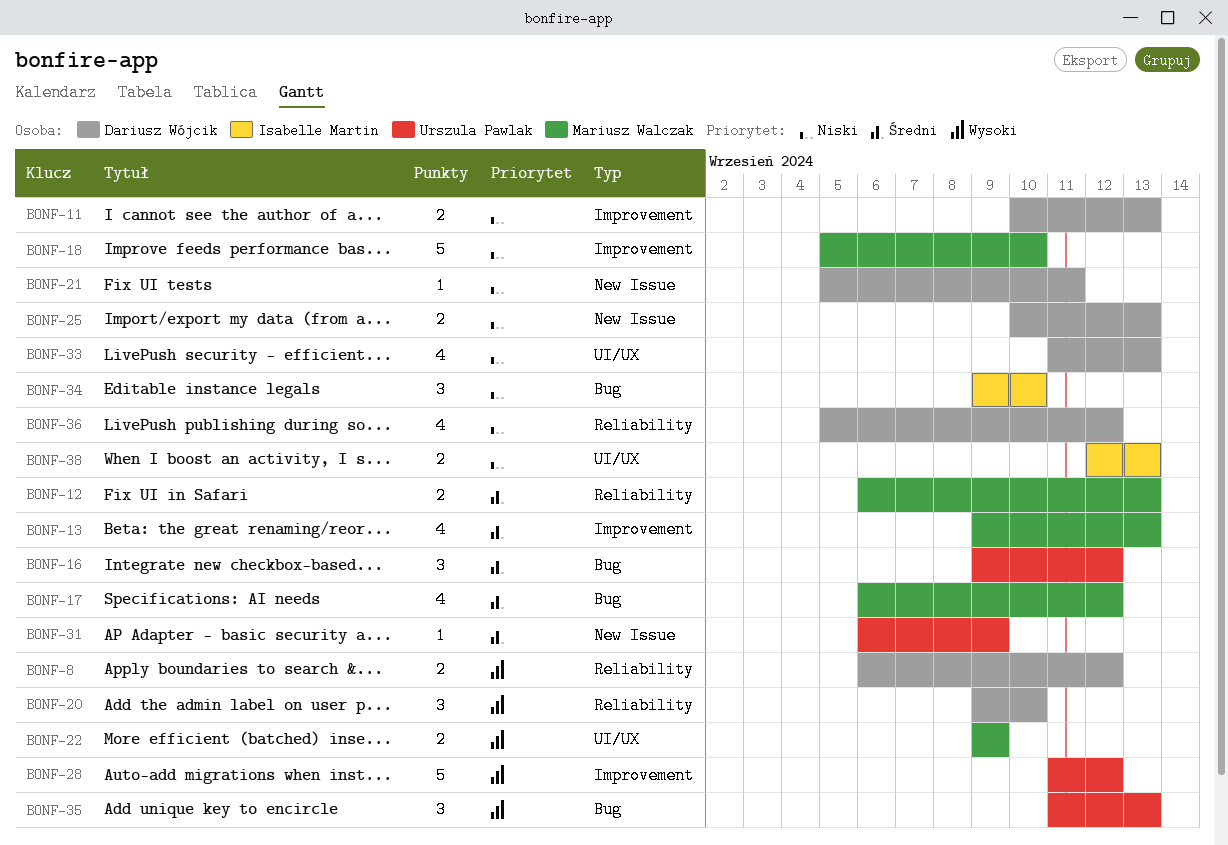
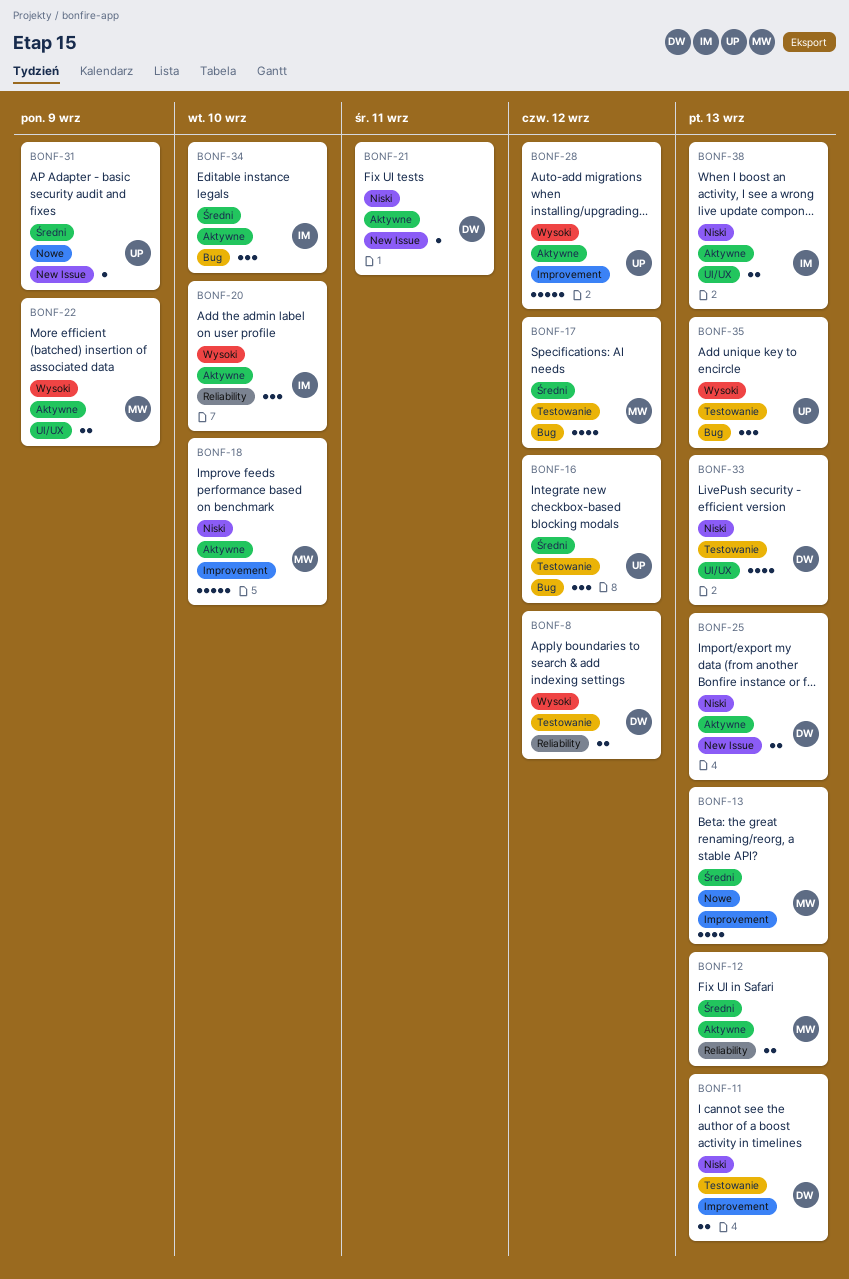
BONF-20, owner: Dariusz Wójcik -> Isabelle Martin
BONF-34, priority: Niski -> Średni
BONF-36: present -> none

